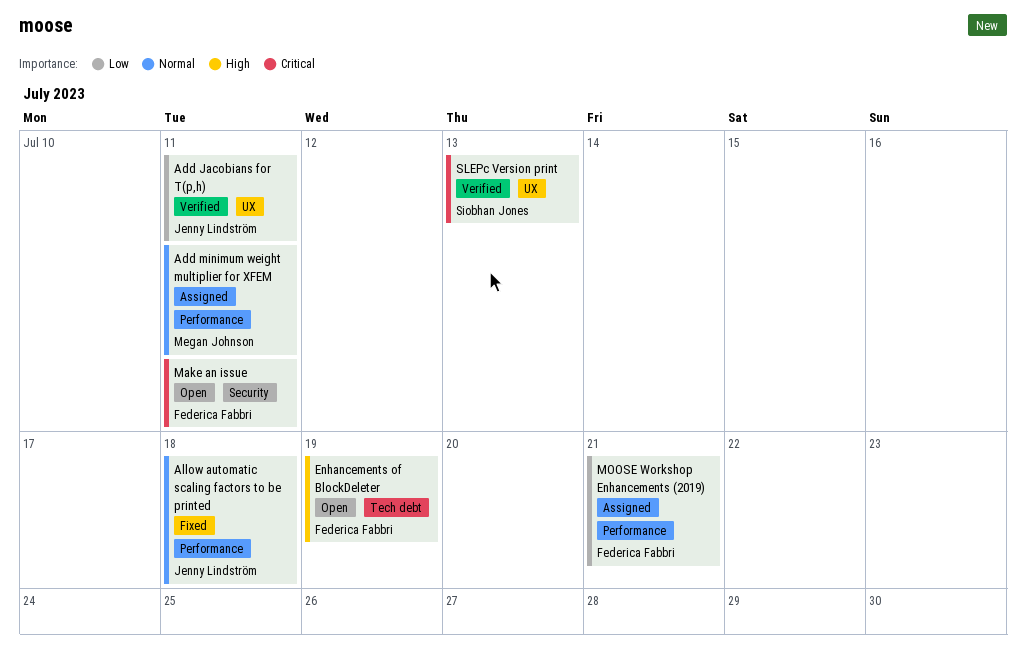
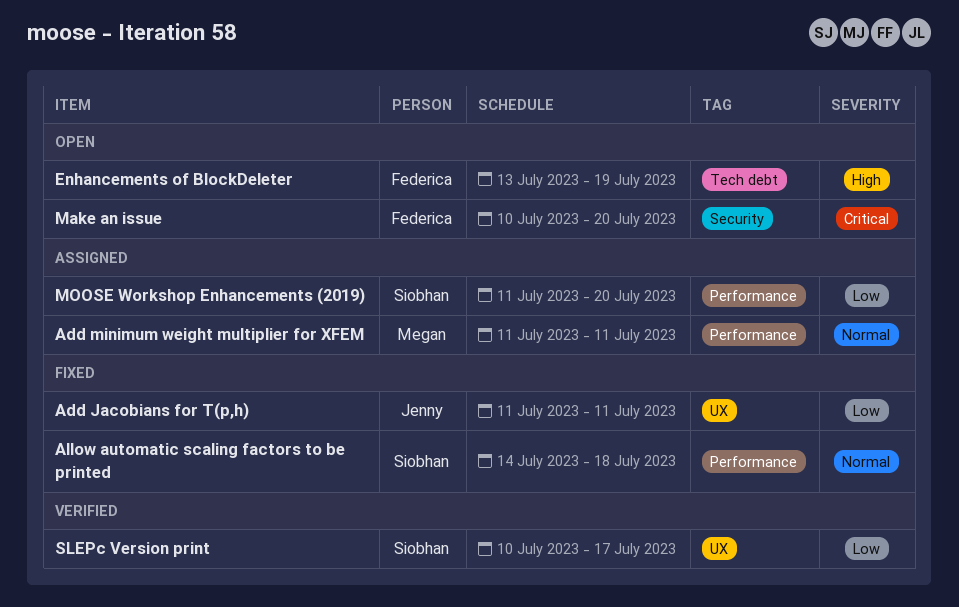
Add Jacobians for T(p,h), status: Verified -> Fixed
Allow automatic scaling factors to be printed, owner: Jenny Lindström -> Siobhan Jones
Make an issue, due: Jul 11 -> Jul 20
MOOSE Workshop Enhancements (2019), owner: Federica Fabbri -> Siobhan Jones
MOOSE Workshop Enhancements (2019), due: Jul 21 -> Jul 20
SLEPc Version print, priority: Critical -> Low
SLEPc Version print, due: Jul 13 -> Jul 17

